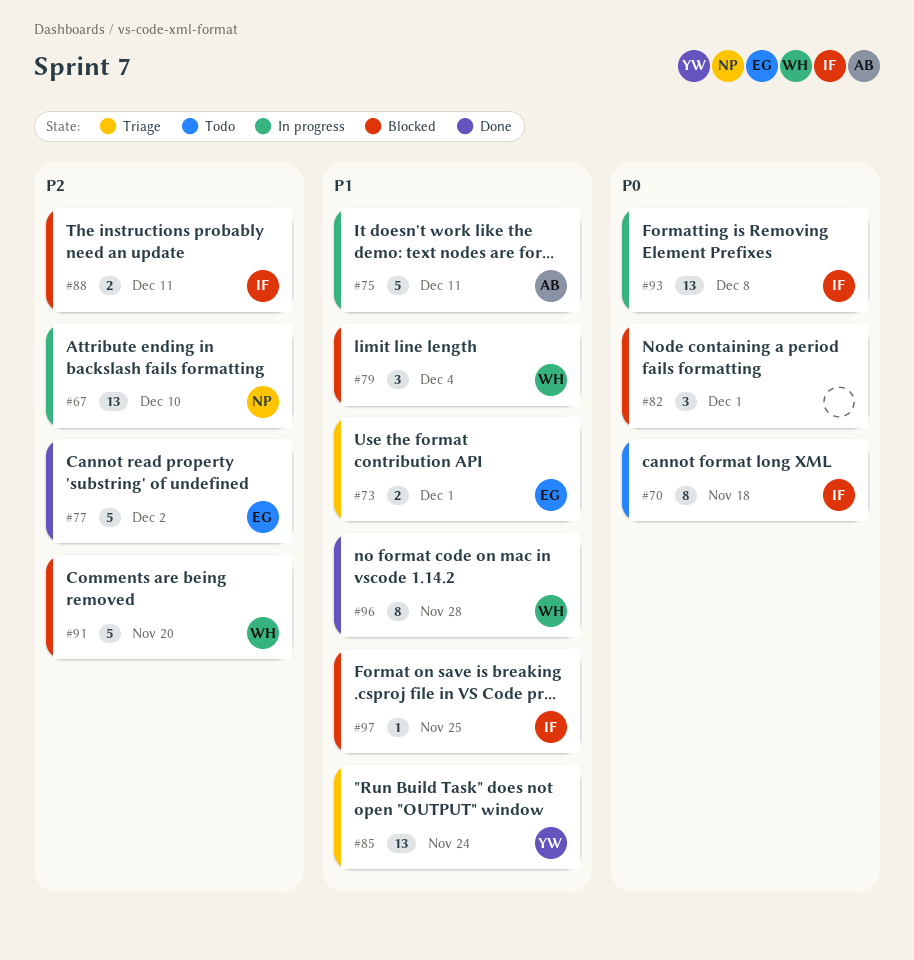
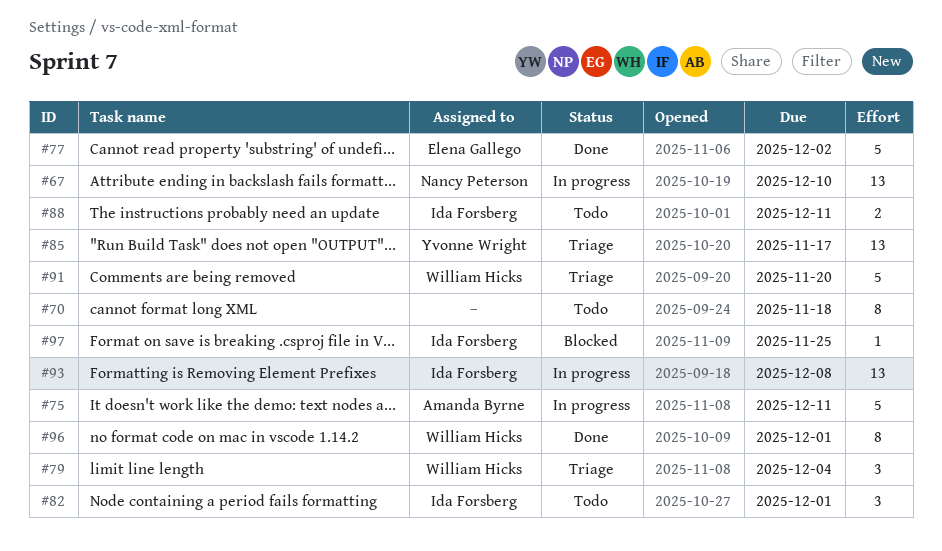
#70, owner: Ida Forsberg -> none
#73: present -> none
#79, status: Blocked -> Triage
#82, status: Blocked -> Todo
#82, owner: none -> Ida Forsberg
#85, due: Nov 24 -> Nov 17
#88, status: Blocked -> Todo
#91, status: Blocked -> Triage
#96, due: Nov 28 -> Dec 1

